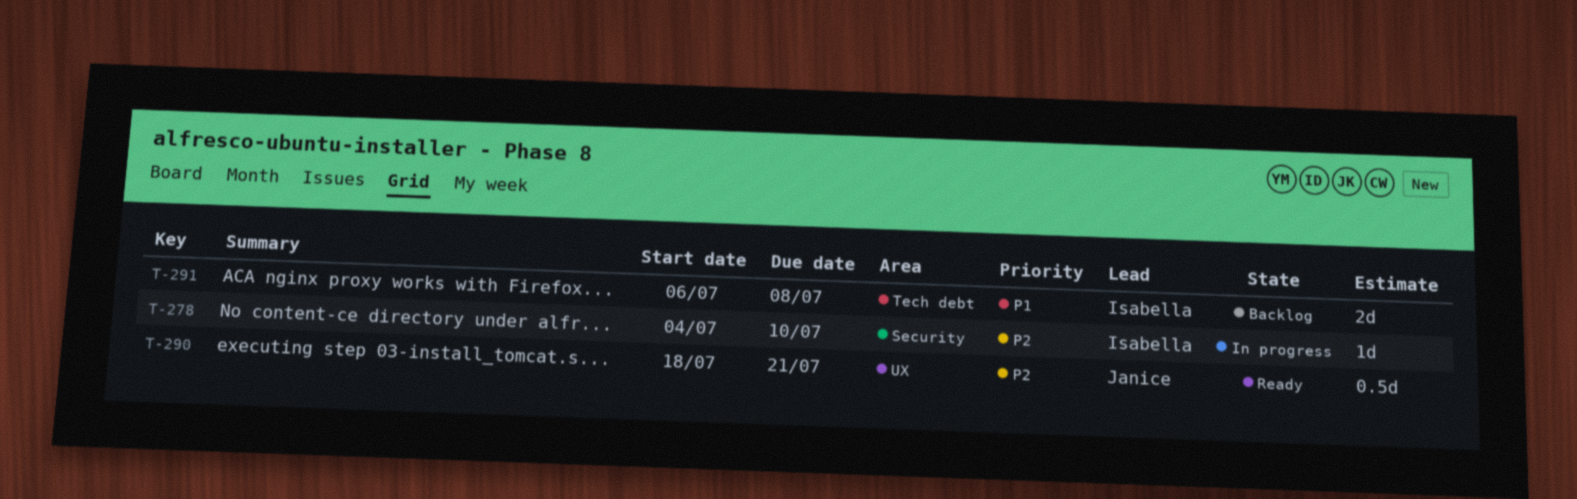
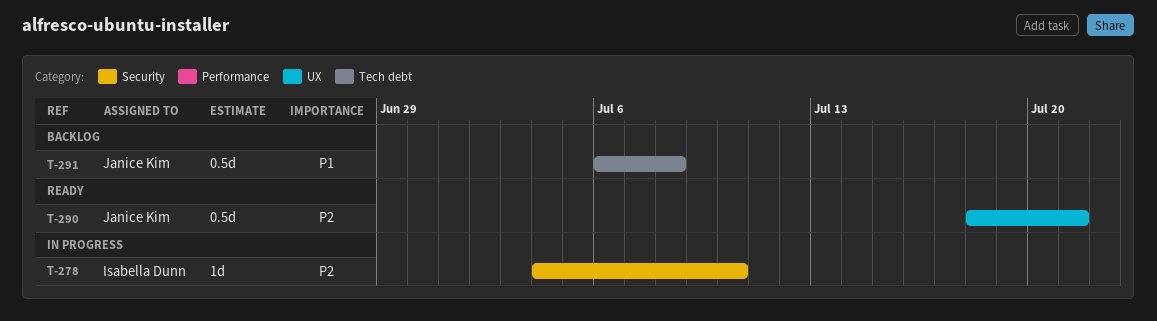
T-291, owner: Isabella Dunn -> Janice Kim
T-291, estimate: 2d -> 0.5d

